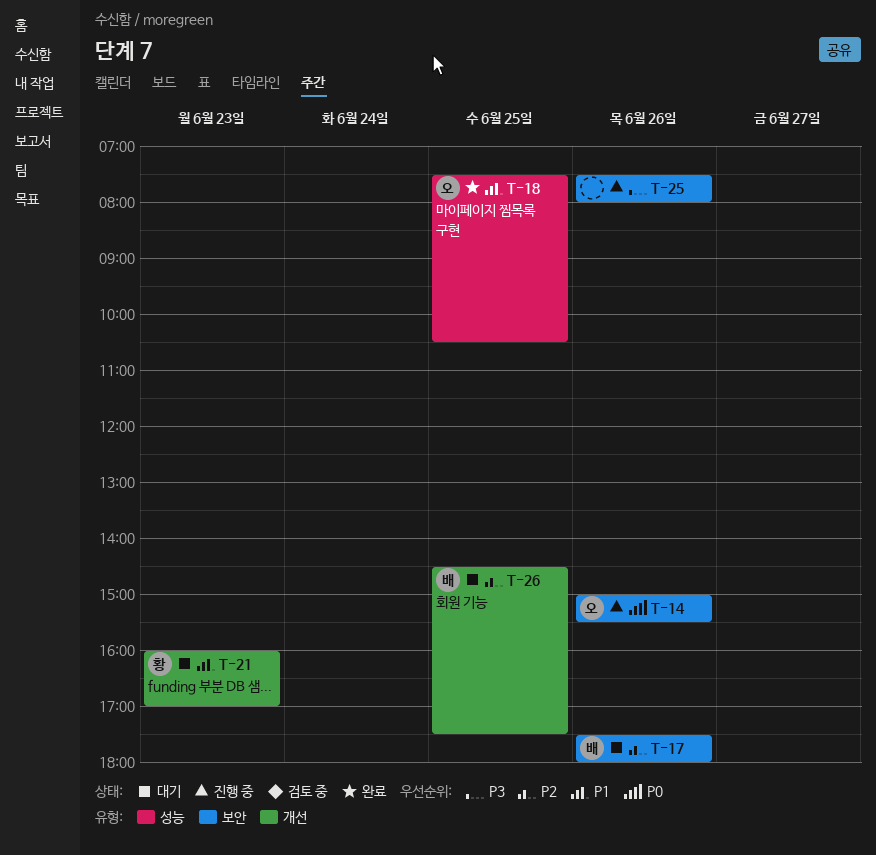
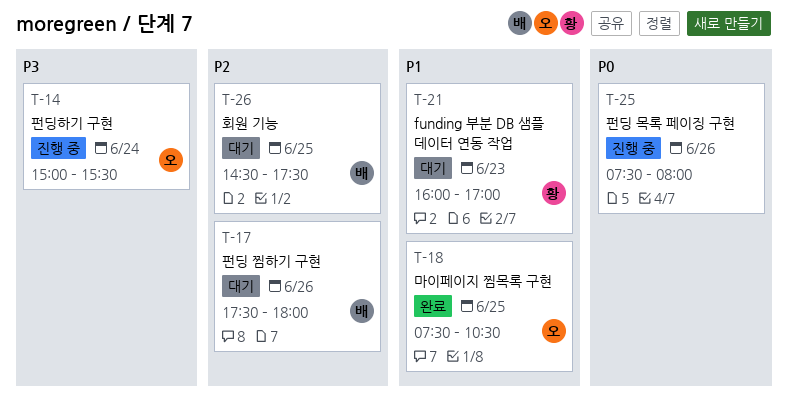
T-14, priority: P0 -> P3
T-14, day: Jun 26 -> Jun 24
T-25, priority: P3 -> P0

